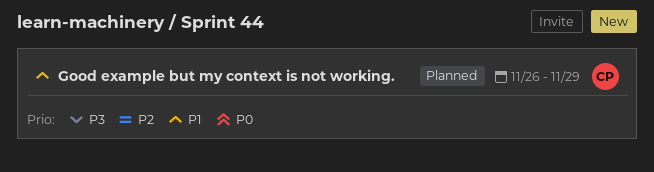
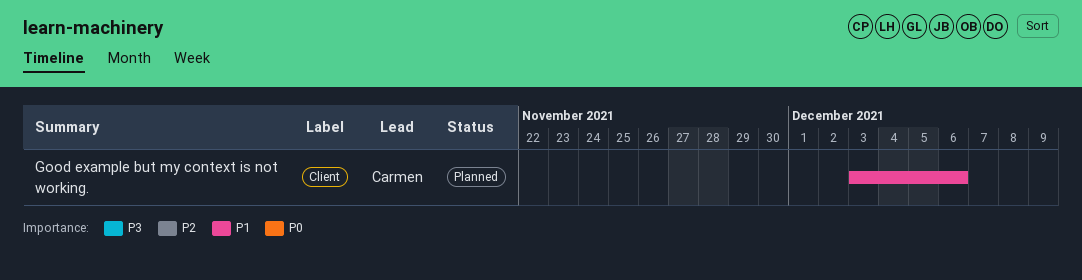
Good example but my context is not working., start: Nov 26 -> Dec 3
Good example but my context is not working., due: Nov 29 -> Dec 6

